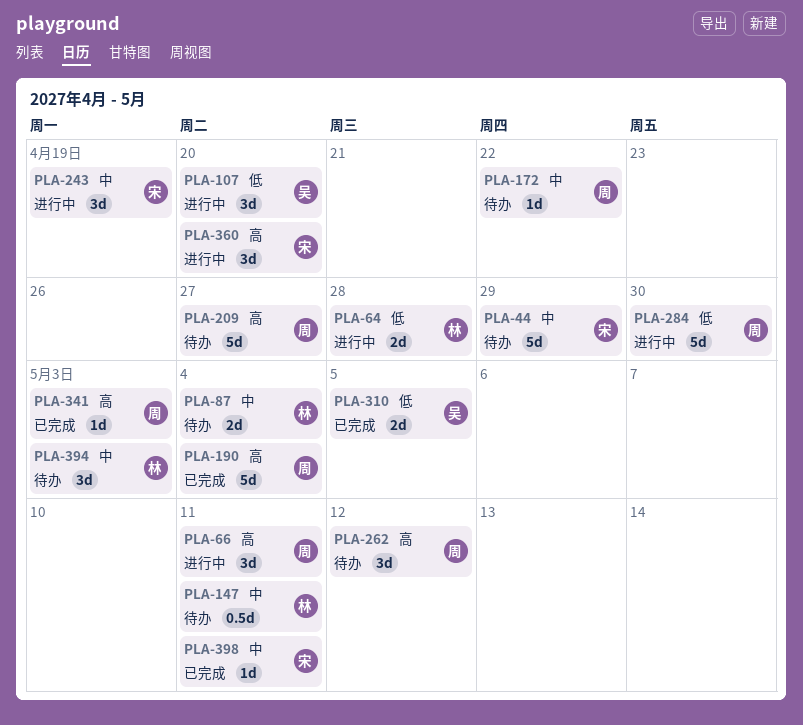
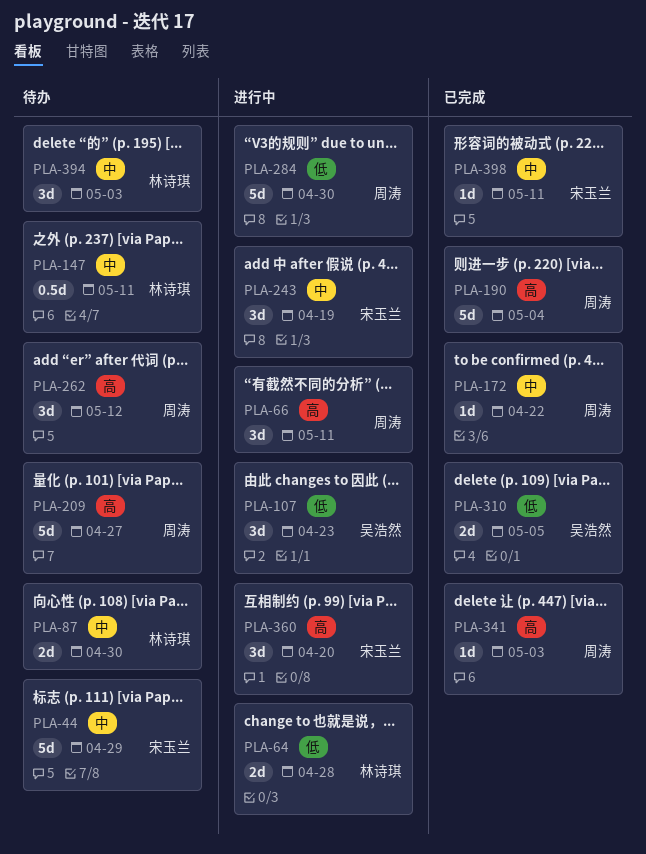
PLA-87, due: May 4 -> Apr 30
PLA-107, due: Apr 20 -> Apr 23
PLA-172, status: 待办 -> 已完成

